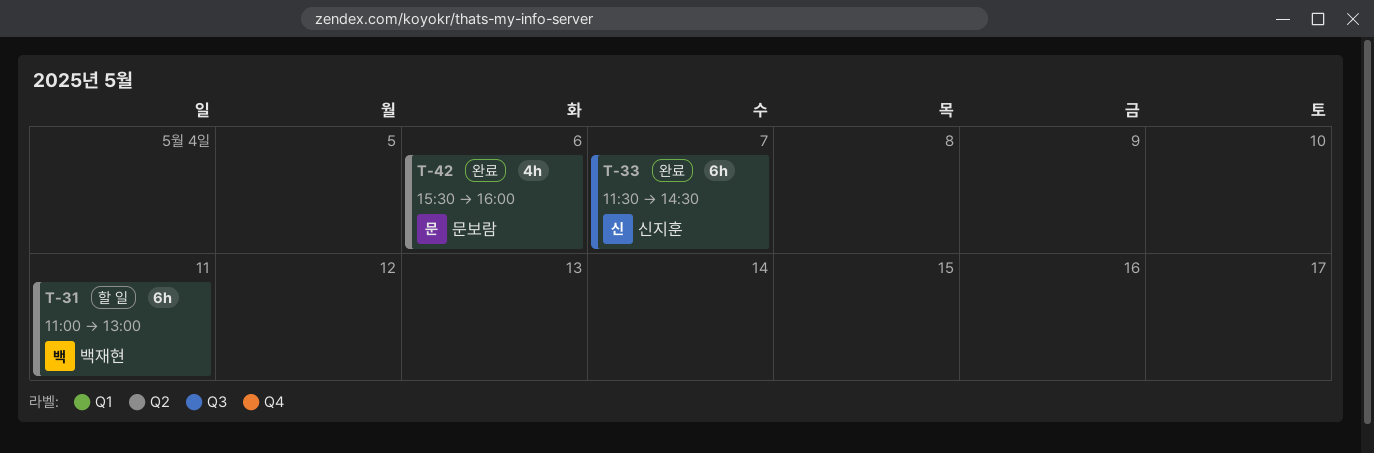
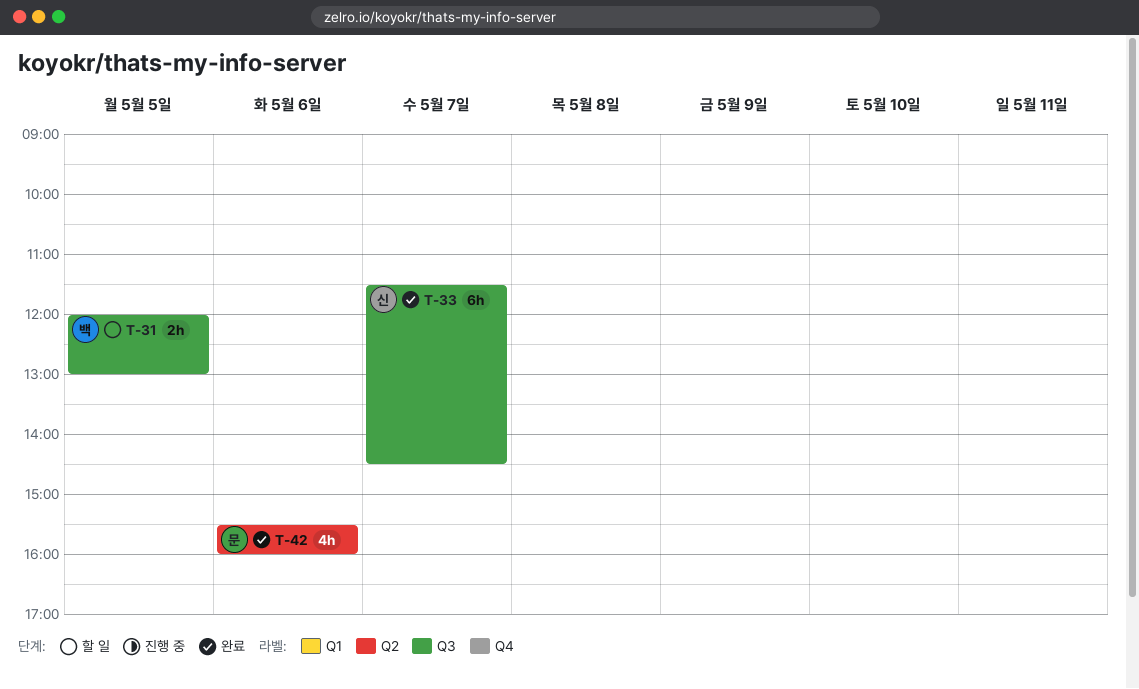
T-31, label: Q2 -> Q3
T-31, estimate: 6h -> 2h
T-31, day: May 11 -> May 5
T-31, begins: 11:00 -> 12:00

